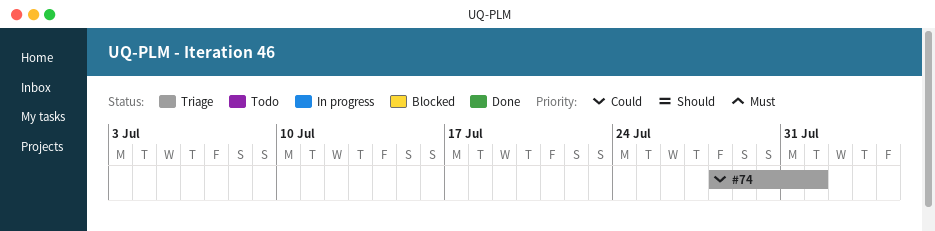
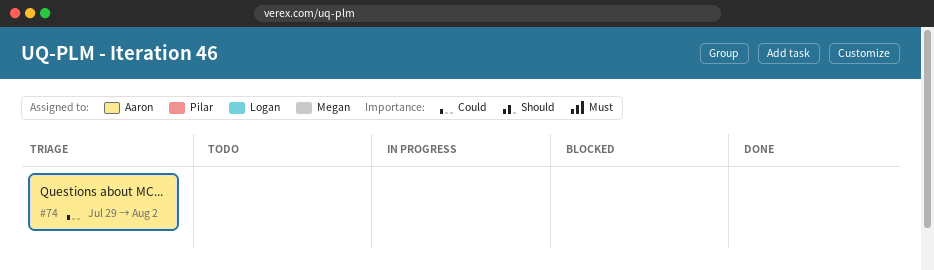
#74, start: Jul 28 -> Jul 29
#74, due: Aug 1 -> Aug 2

